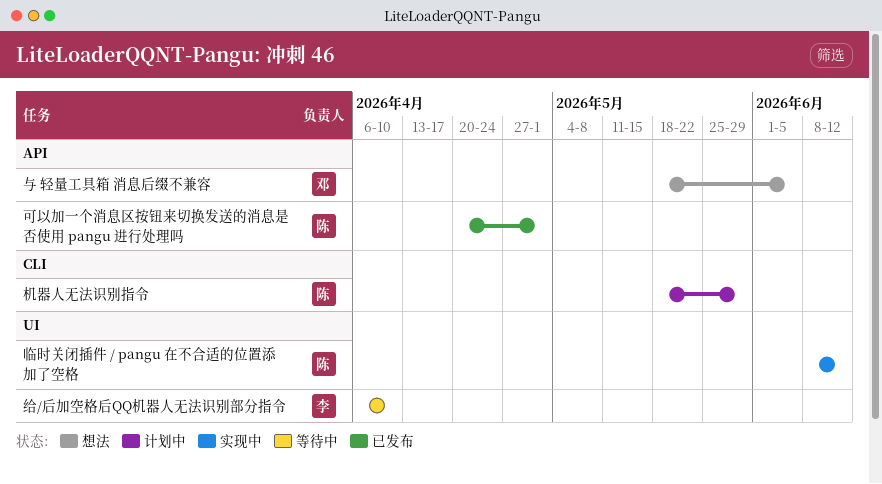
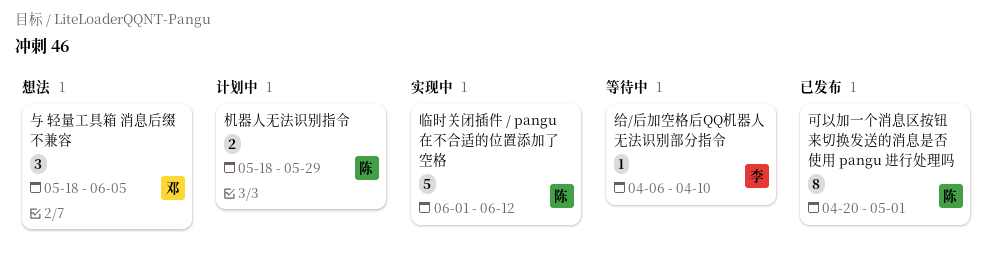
临时关闭插件 / pangu 在不合适的位置添加了空格, start: Jun 8 -> Jun 1

